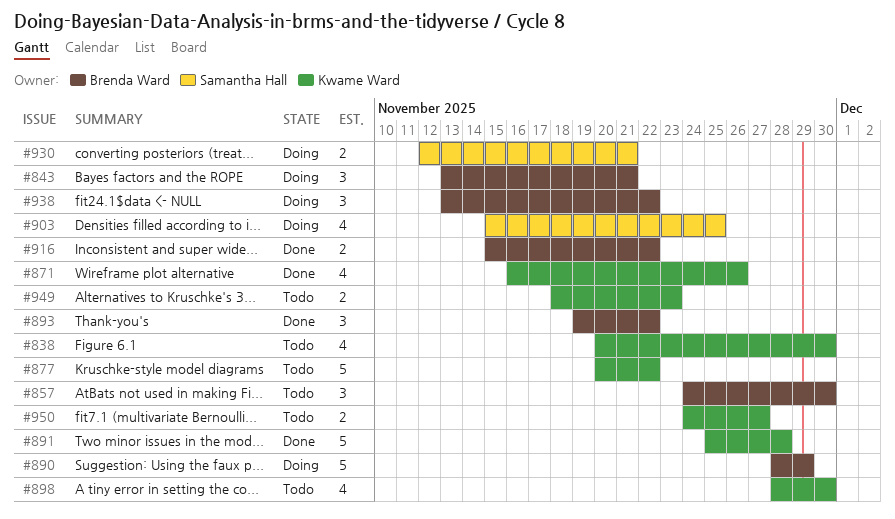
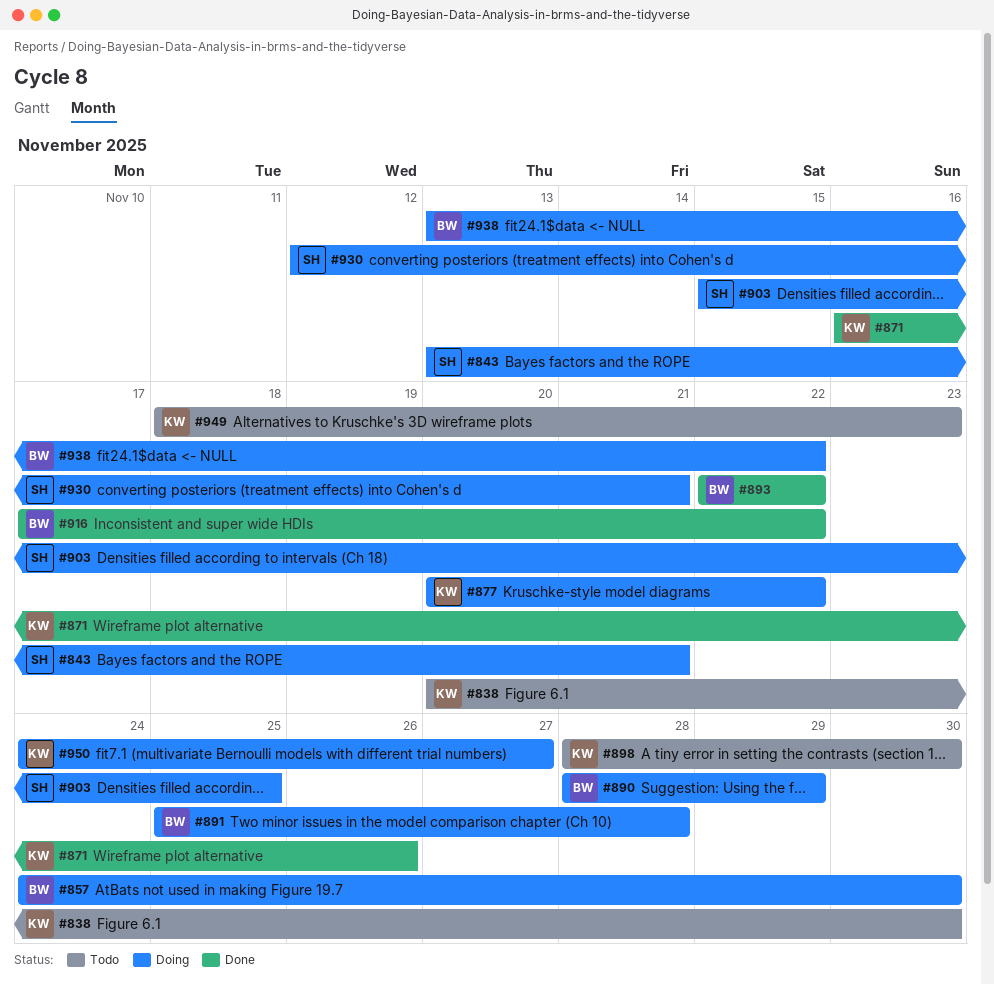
#843, owner: Brenda Ward -> Samantha Hall
#857, status: Todo -> Doing
#877, status: Todo -> Doing
#891, status: Done -> Doing
#891, owner: Kwame Ward -> Brenda Ward
#893, start: Nov 19 -> Nov 22
#916, start: Nov 15 -> Nov 17
#950, status: Todo -> Doing

